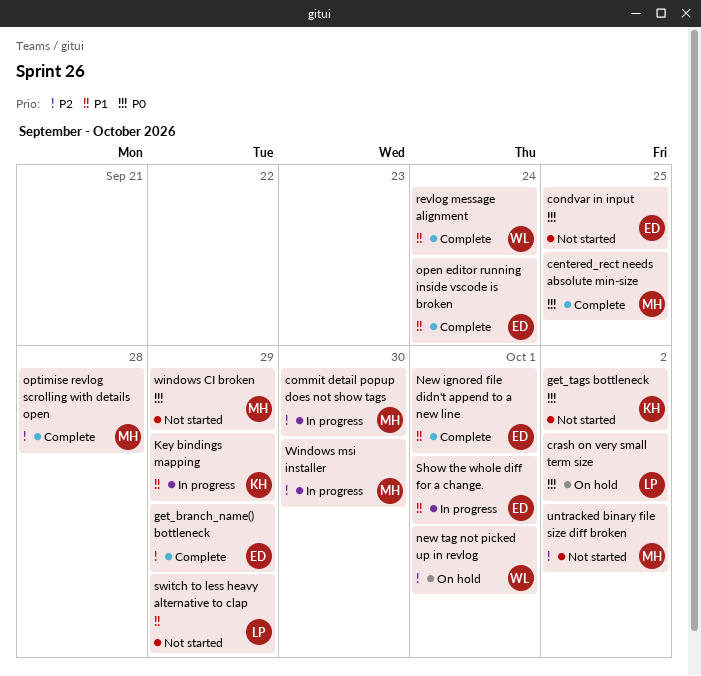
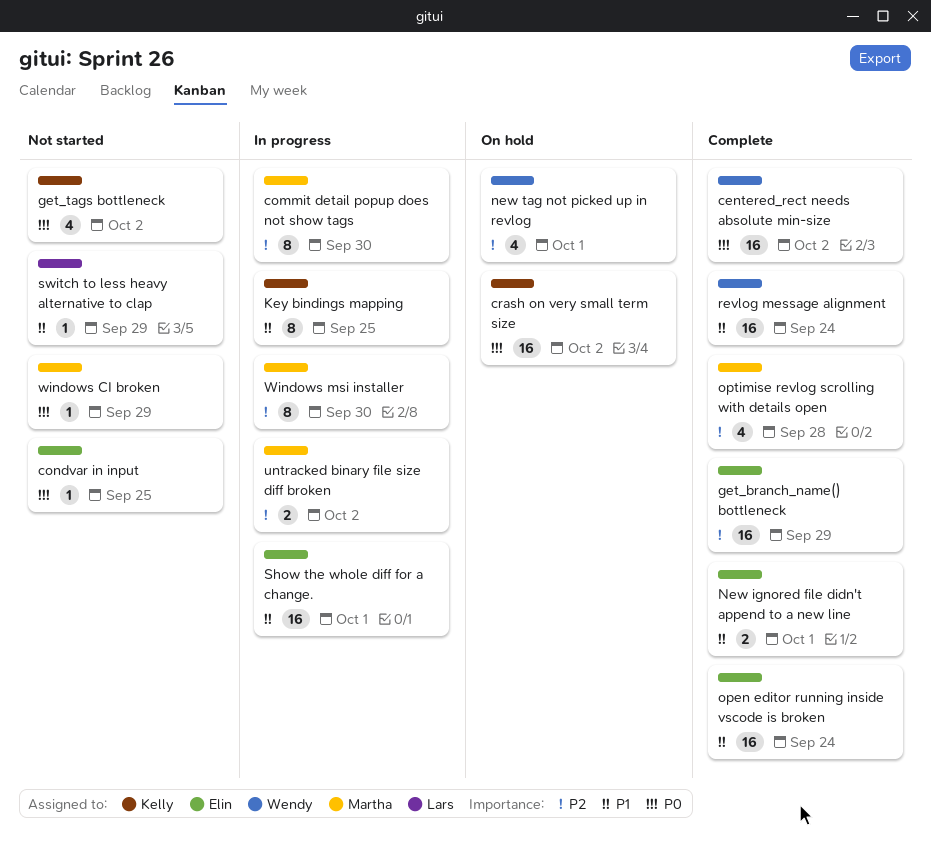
centered_rect needs absolute min-size, owner: Martha -> Wendy
centered_rect needs absolute min-size, due: Sep 25 -> Oct 2
crash on very small term size, owner: Lars -> Kelly
Key bindings mapping, due: Sep 29 -> Sep 25
untracked binary file size diff broken, status: Not started -> In progress

